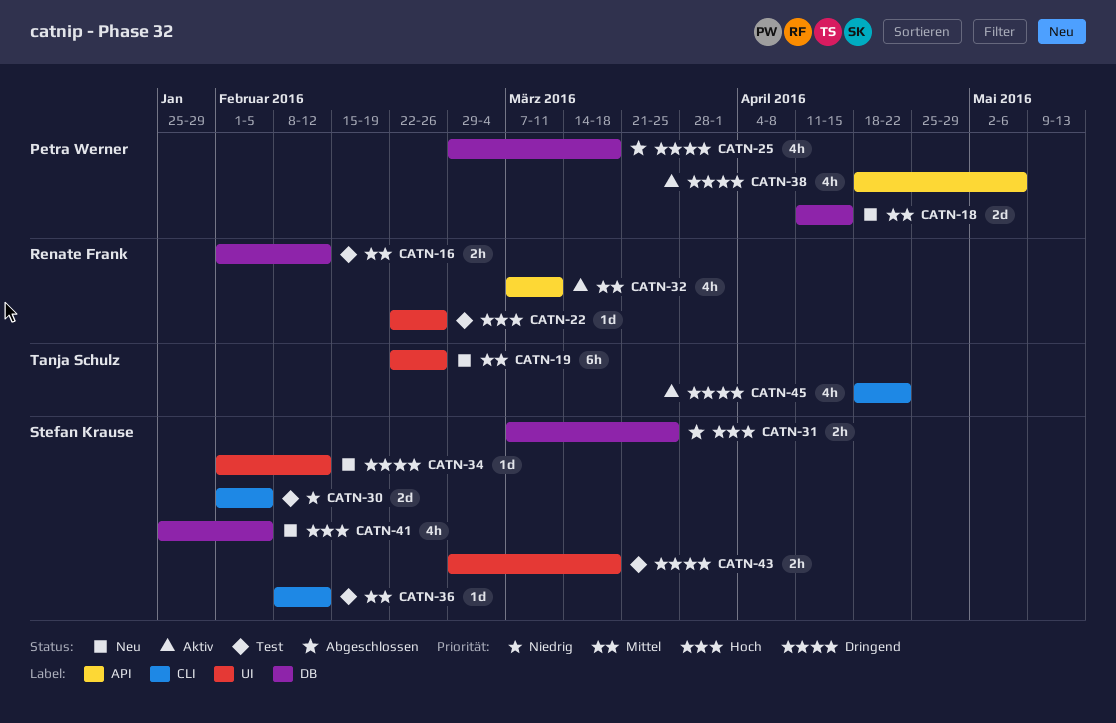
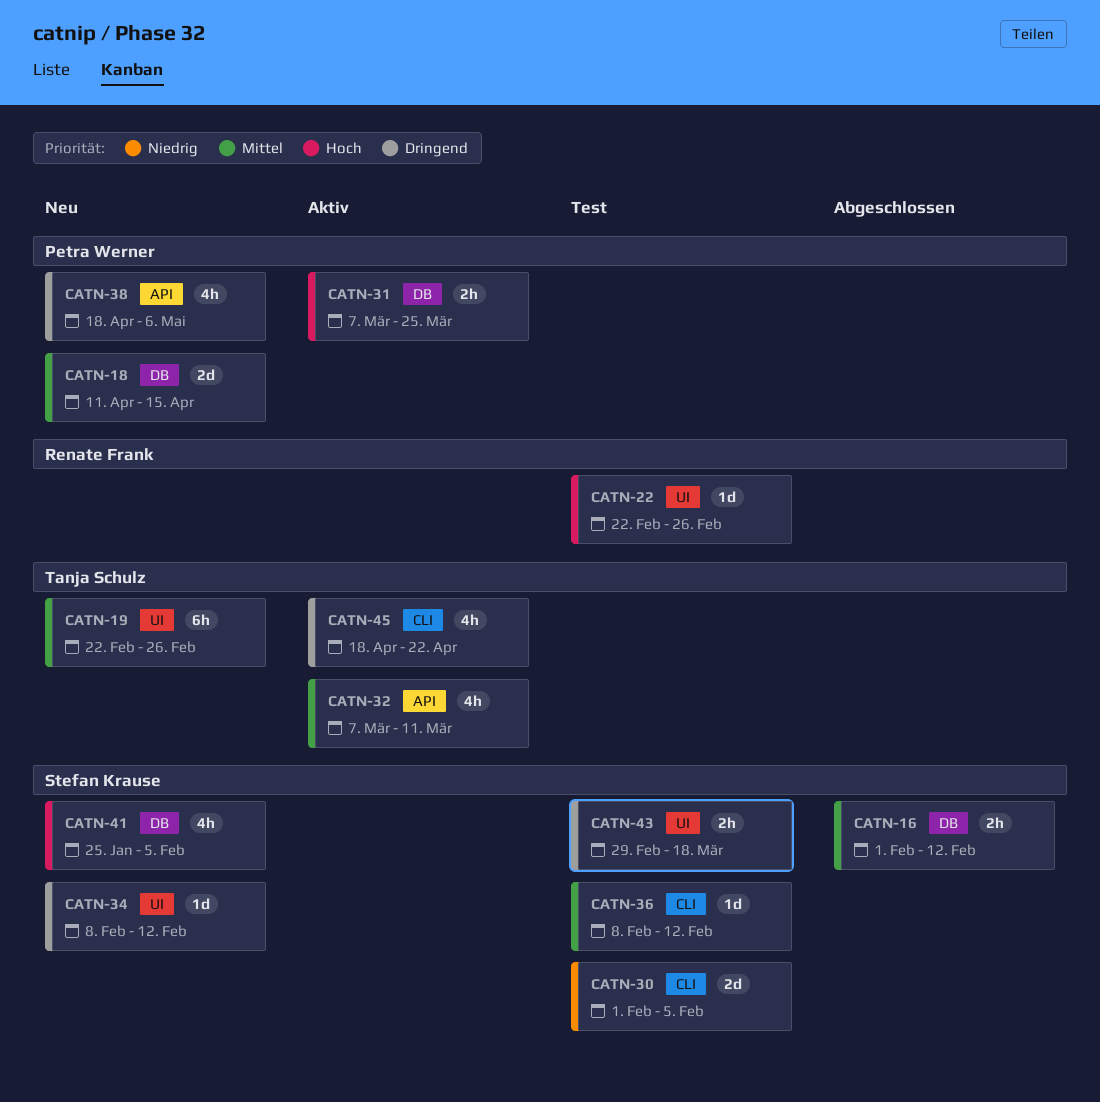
CATN-16, status: Test -> Abgeschlossen
CATN-16, owner: Renate Frank -> Stefan Krause
CATN-25: present -> none
CATN-31, status: Abgeschlossen -> Aktiv
CATN-31, owner: Stefan Krause -> Petra Werner
CATN-32, owner: Renate Frank -> Tanja Schulz
CATN-34, start: Feb 1 -> Feb 8
CATN-38, status: Aktiv -> Neu

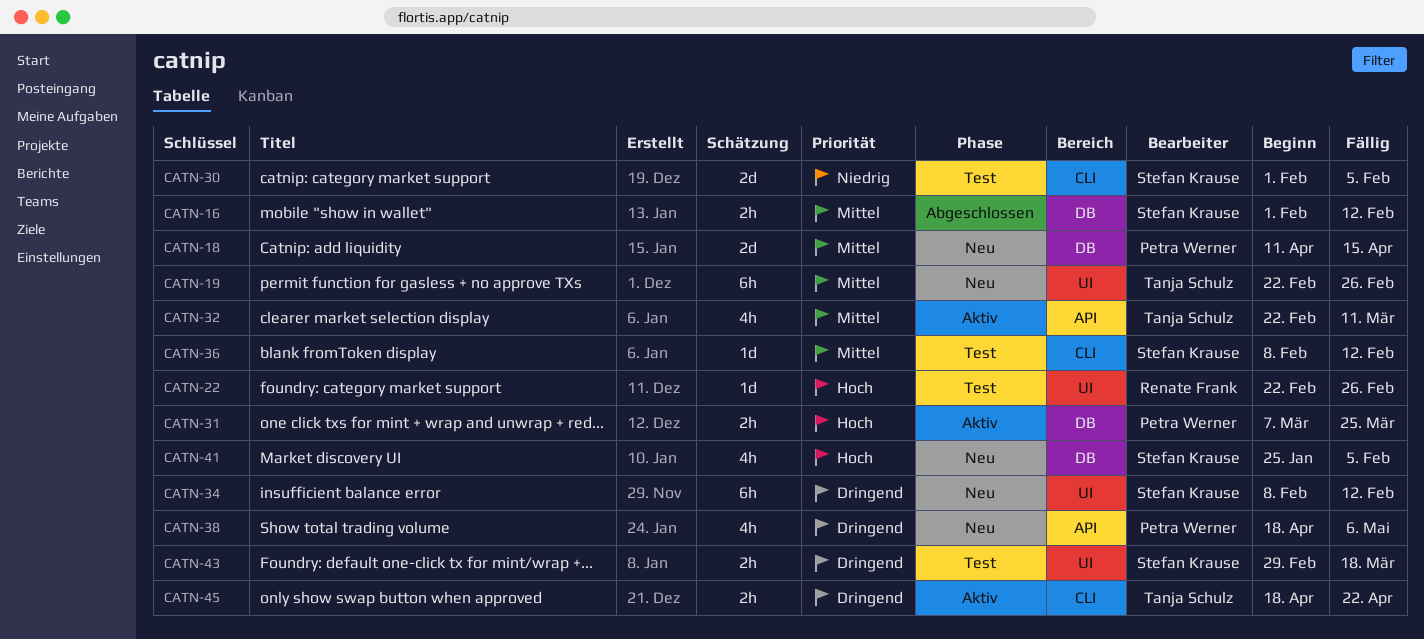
CATN-32, start: Mar 7 -> Feb 22
CATN-34, estimate: 1d -> 6h
CATN-45, estimate: 4h -> 2h

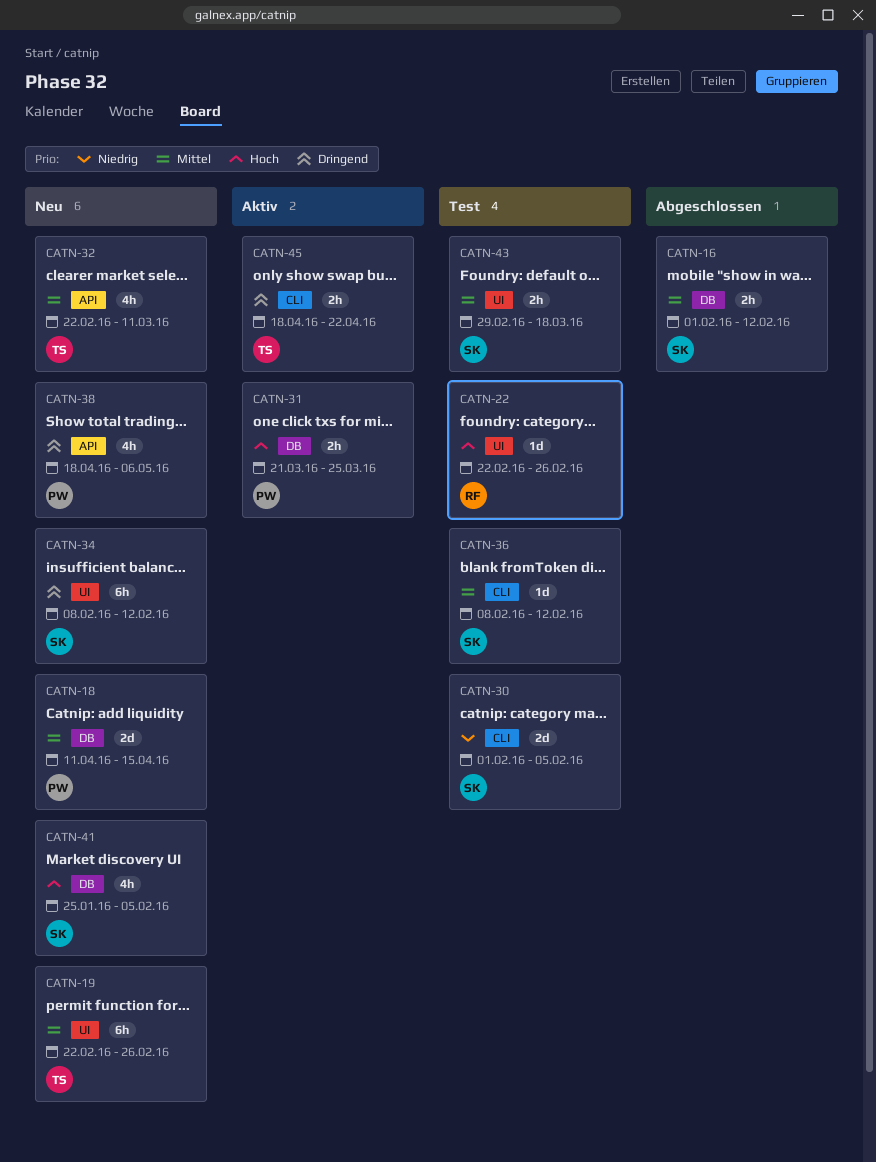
CATN-31, start: Mar 7 -> Mar 21
CATN-32, status: Aktiv -> Neu
CATN-43, priority: Dringend -> Mittel

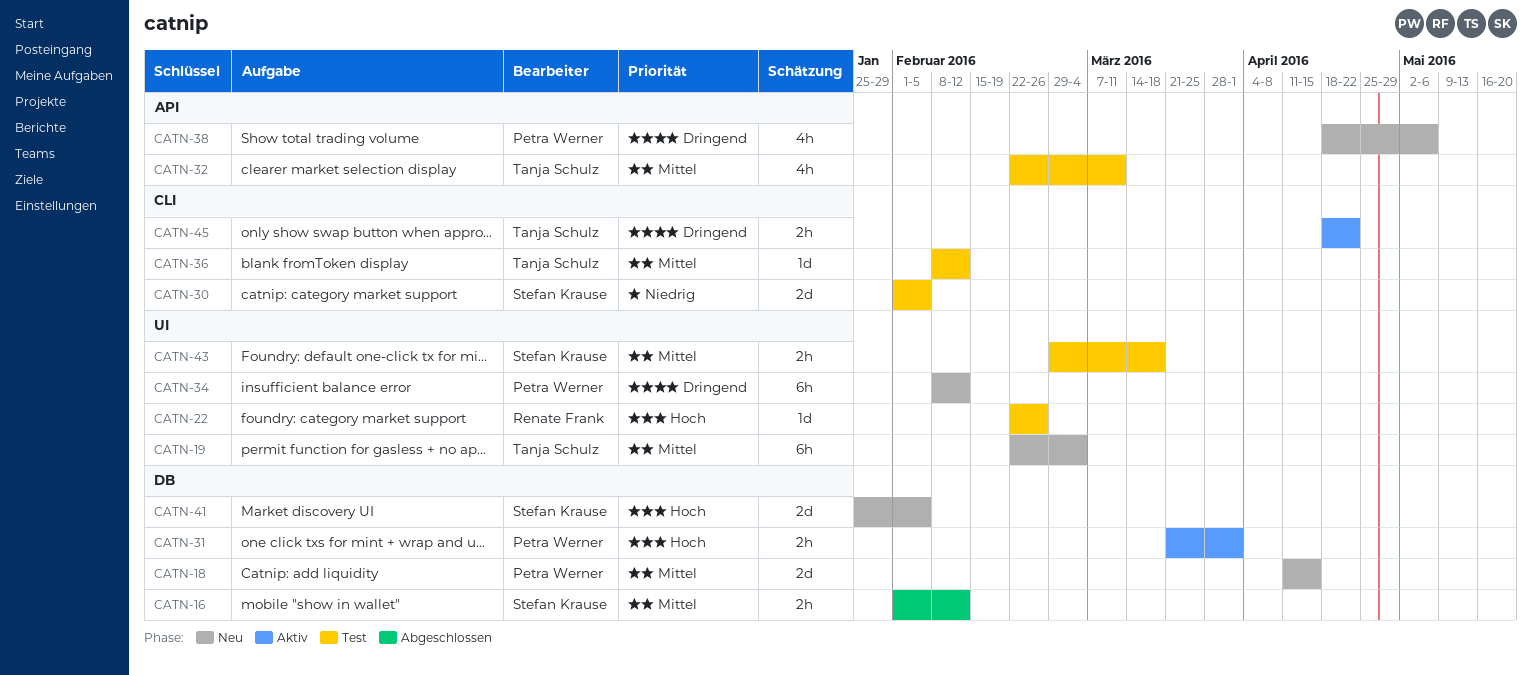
CATN-19, due: Feb 26 -> Mar 4
CATN-31, due: Mar 25 -> Apr 1
CATN-32, status: Neu -> Test
CATN-34, owner: Stefan Krause -> Petra Werner
CATN-36, owner: Stefan Krause -> Tanja Schulz
CATN-41, estimate: 4h -> 2d

